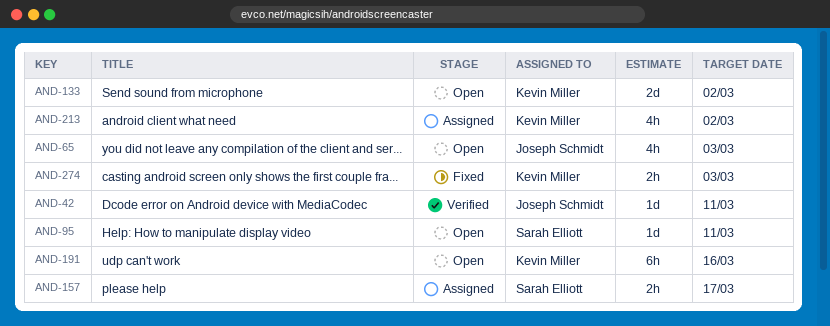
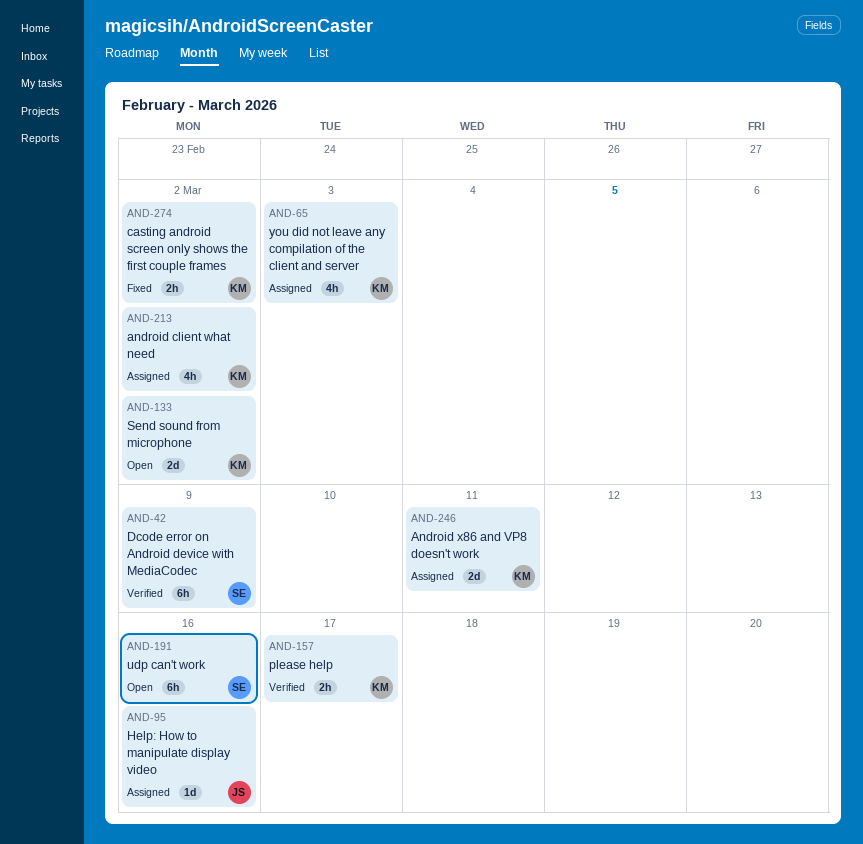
AND-42, owner: Joseph Schmidt -> Sarah Elliott
AND-42, estimate: 1d -> 6h
AND-42, due: Mar 11 -> Mar 9
AND-65, status: Open -> Assigned
AND-65, owner: Joseph Schmidt -> Kevin Miller
AND-95, status: Open -> Assigned
AND-95, owner: Sarah Elliott -> Joseph Schmidt
AND-95, due: Mar 11 -> Mar 16
AND-157, status: Assigned -> Verified
AND-157, owner: Sarah Elliott -> Kevin Miller
AND-191, owner: Kevin Miller -> Sarah Elliott
AND-246: none -> present
AND-274, due: Mar 3 -> Mar 2

